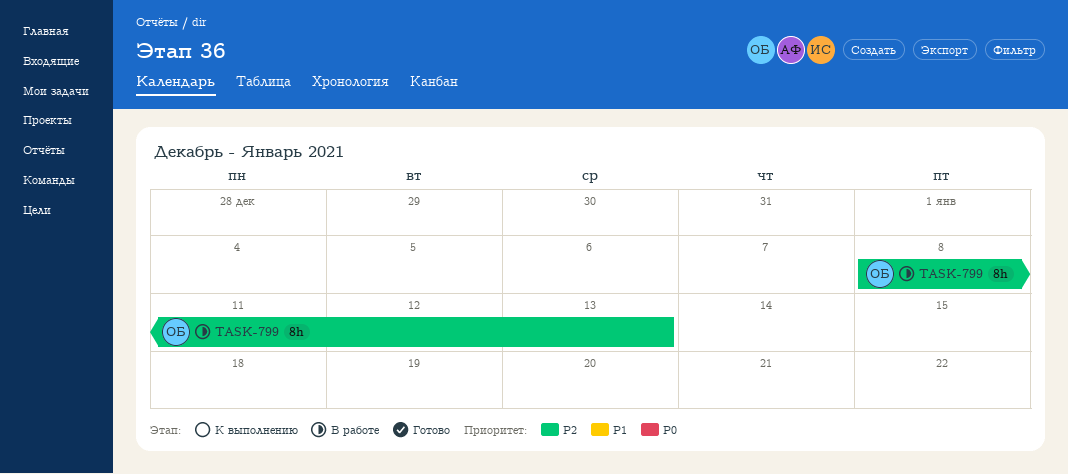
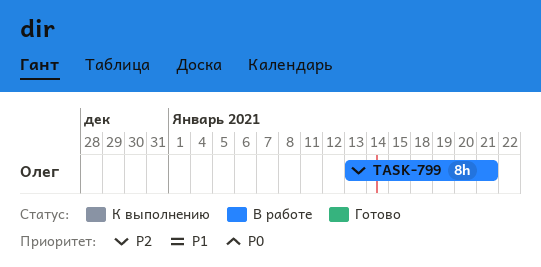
TASK-799, start: Jan 8 -> Jan 13
TASK-799, due: Jan 13 -> Jan 21

